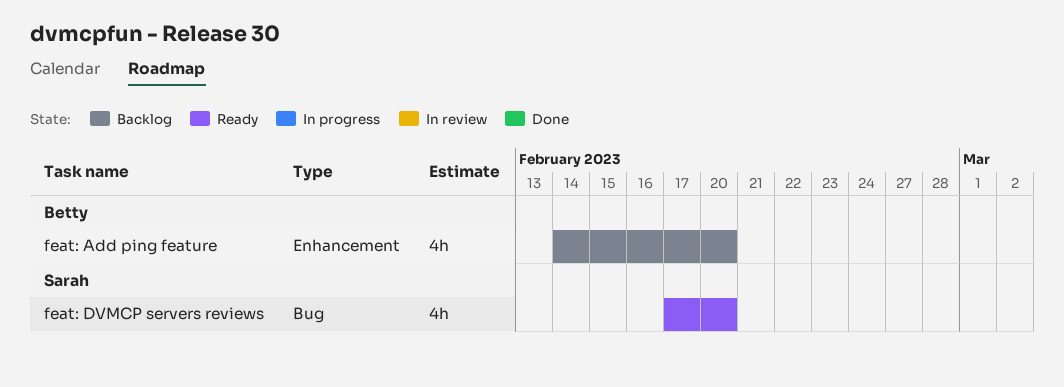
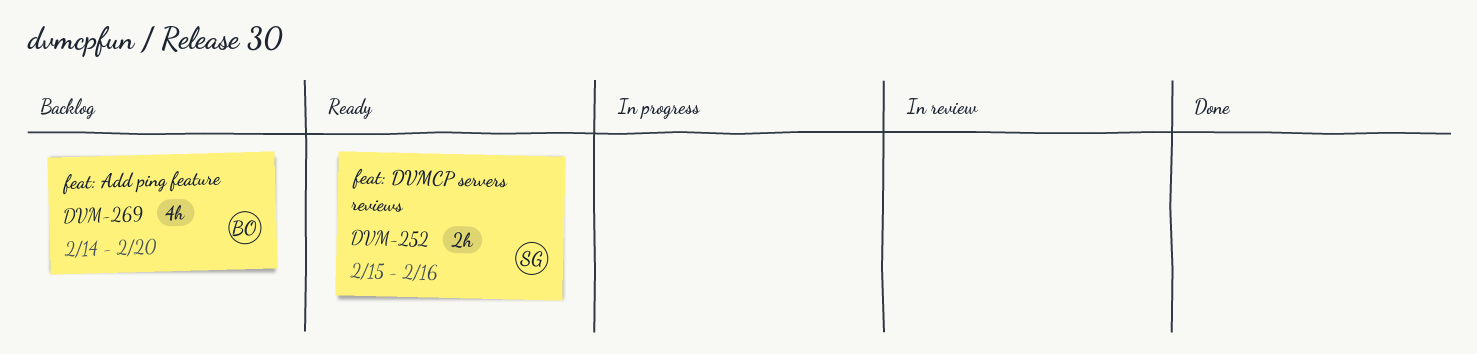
feat: DVMCP servers reviews, estimate: 4h -> 2h
feat: DVMCP servers reviews, start: Feb 17 -> Feb 15
feat: DVMCP servers reviews, due: Feb 20 -> Feb 16

